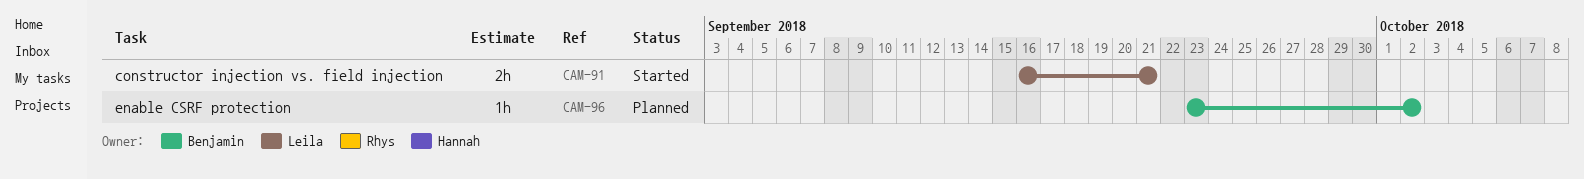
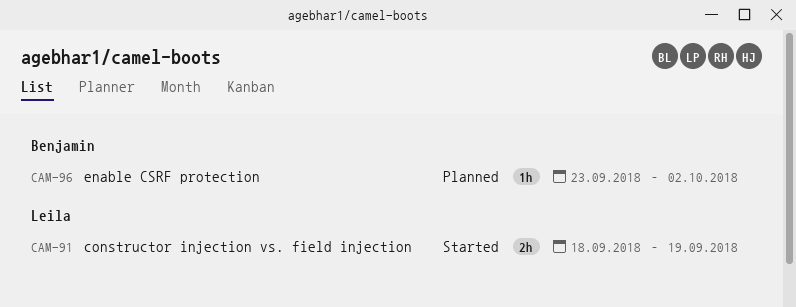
CAM-91, start: Sep 16 -> Sep 18
CAM-91, due: Sep 21 -> Sep 19

